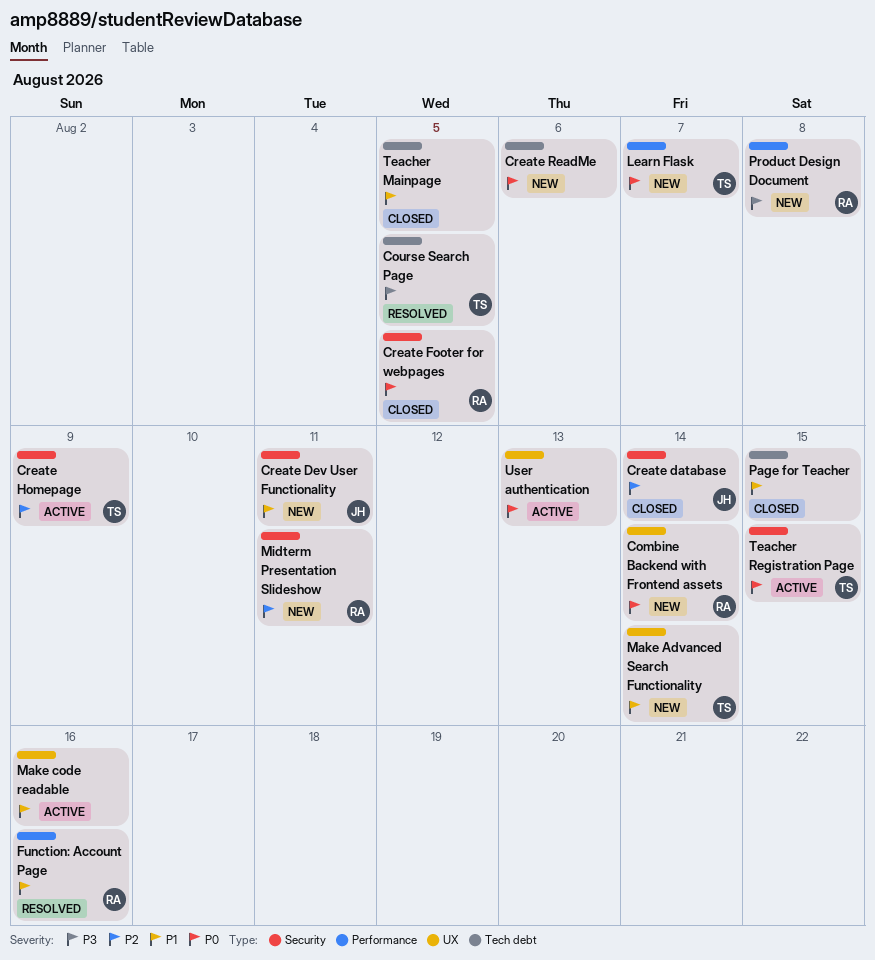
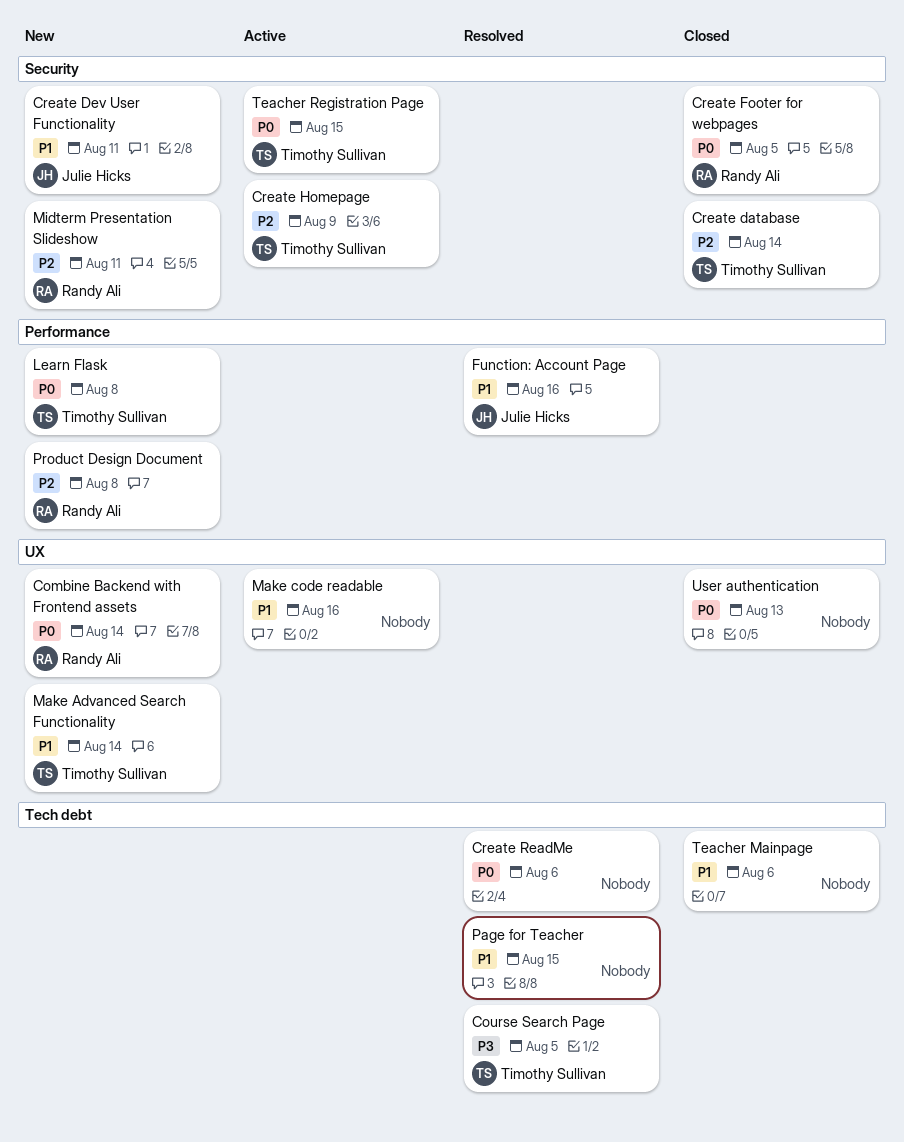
Create database, owner: Julie Hicks -> Timothy Sullivan
Create ReadMe, status: New -> Resolved
Function: Account Page, owner: Randy Ali -> Julie Hicks
Learn Flask, due: Aug 7 -> Aug 8
Page for Teacher, status: Closed -> Resolved
Product Design Document, priority: P3 -> P2
Teacher Mainpage, due: Aug 5 -> Aug 6
User authentication, status: Active -> Closed

